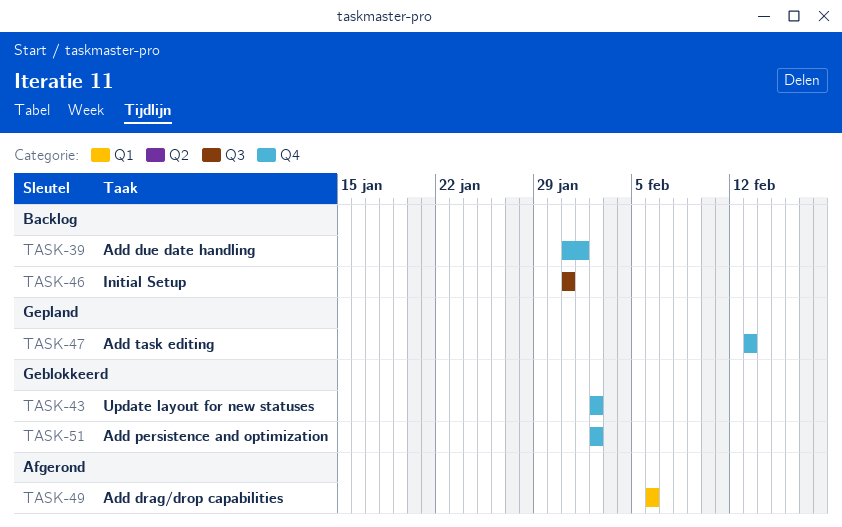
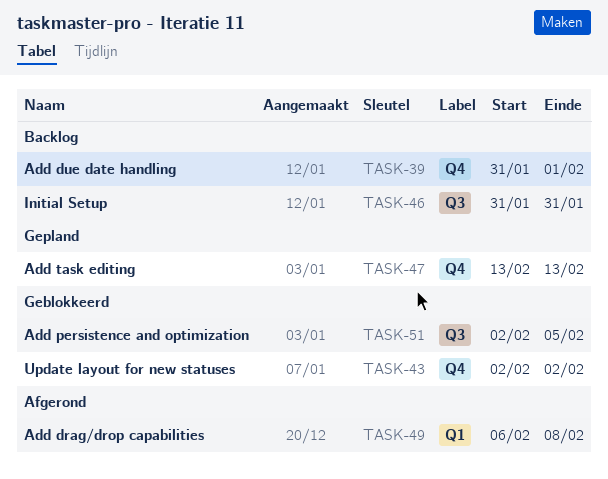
TASK-49, due: Feb 6 -> Feb 8
TASK-51, label: Q4 -> Q3
TASK-51, due: Feb 2 -> Feb 5

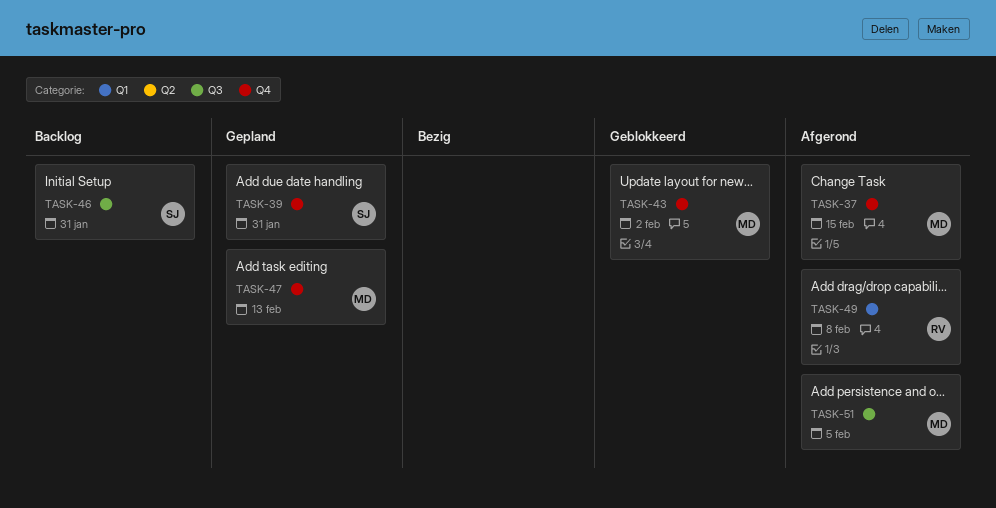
TASK-37: none -> present
TASK-39, status: Backlog -> Gepland
TASK-39, due: Feb 1 -> Jan 31
TASK-51, status: Geblokkeerd -> Afgerond

